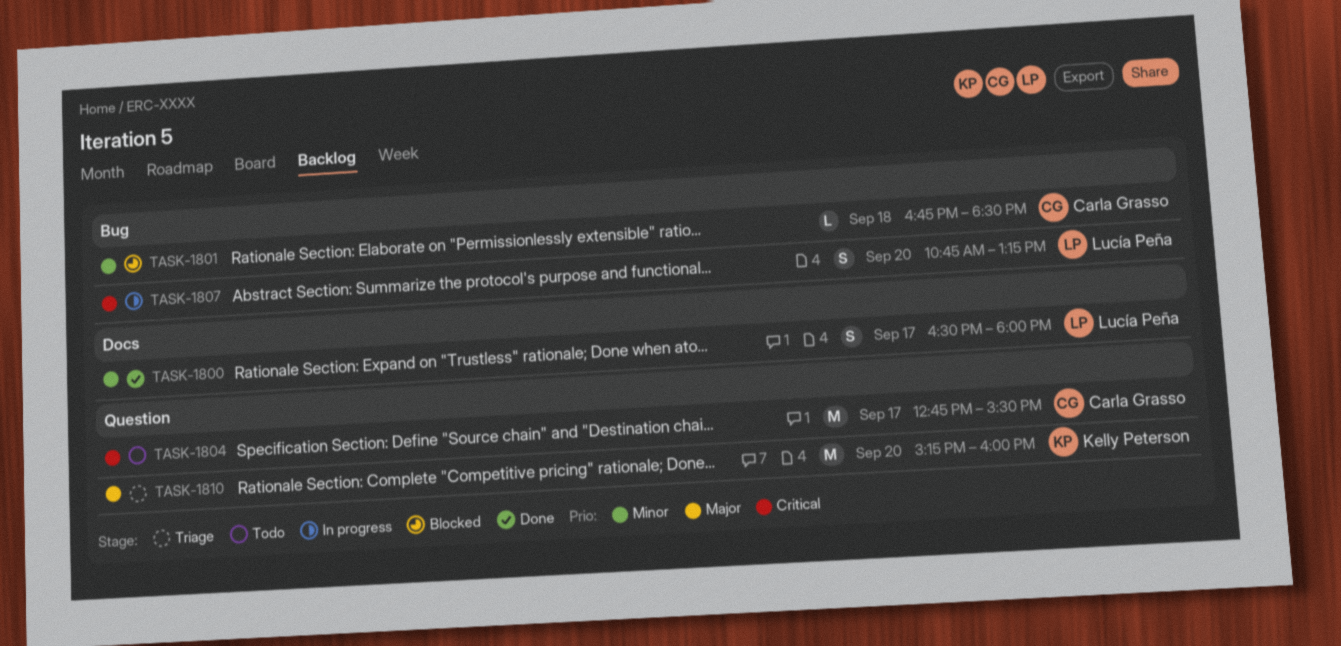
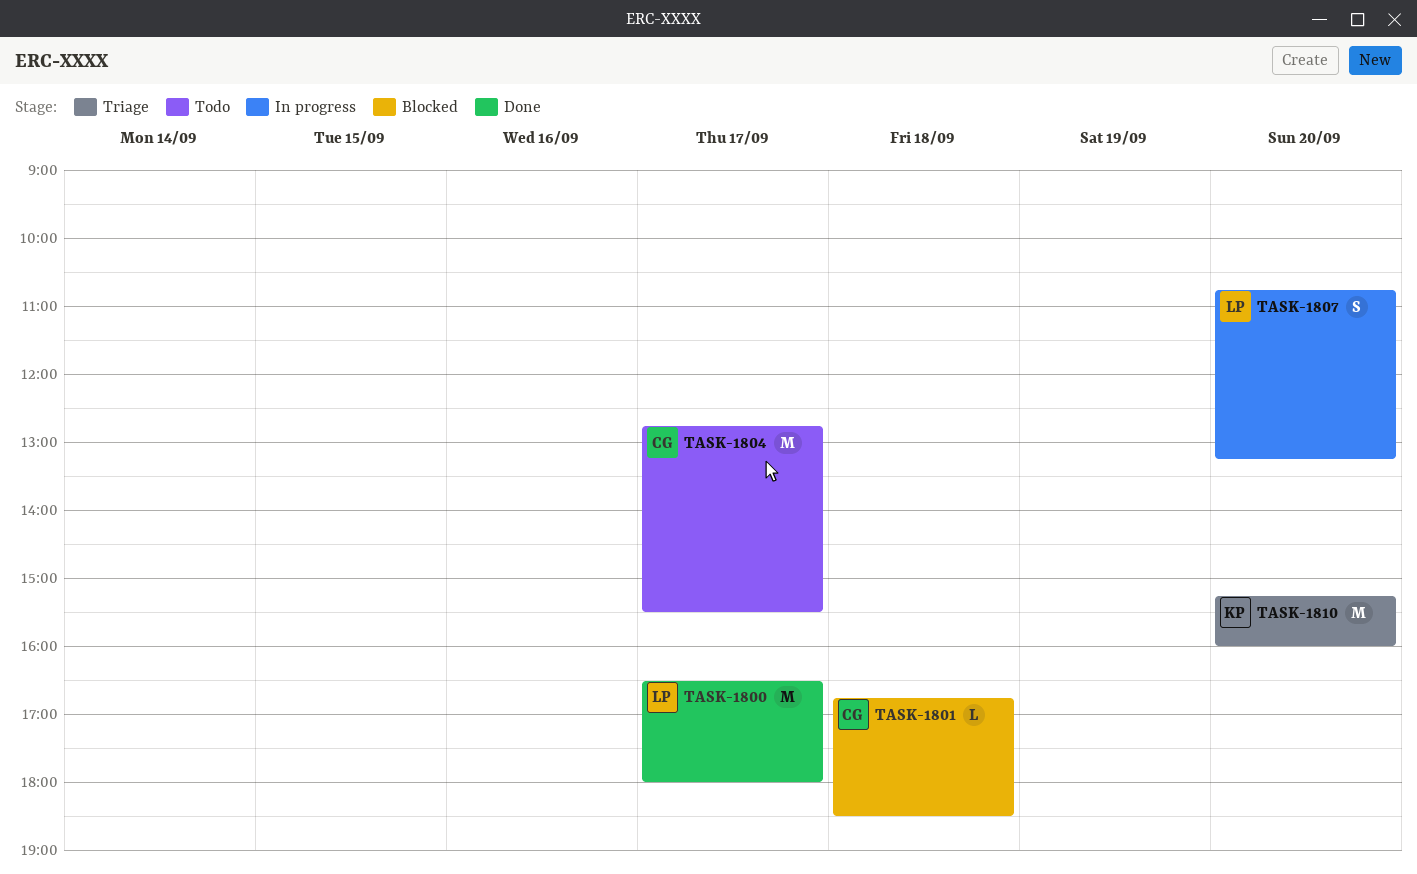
TASK-1800, estimate: S -> M

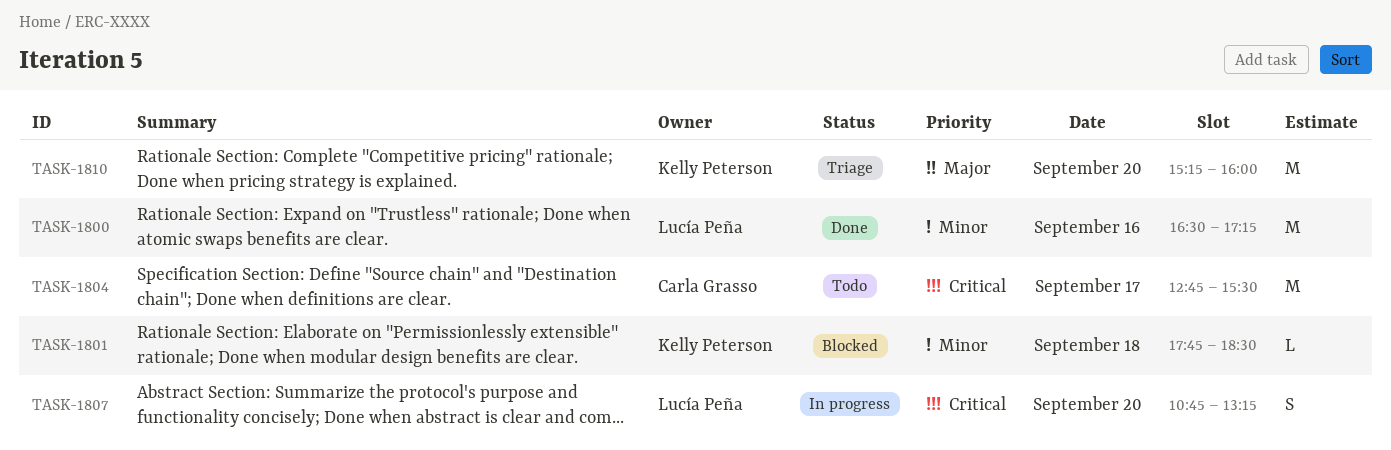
TASK-1800, day: Sep 17 -> Sep 16
TASK-1800, ends: 18:00 -> 17:15
TASK-1801, owner: Carla Grasso -> Kelly Peterson
TASK-1801, begins: 16:45 -> 17:45

